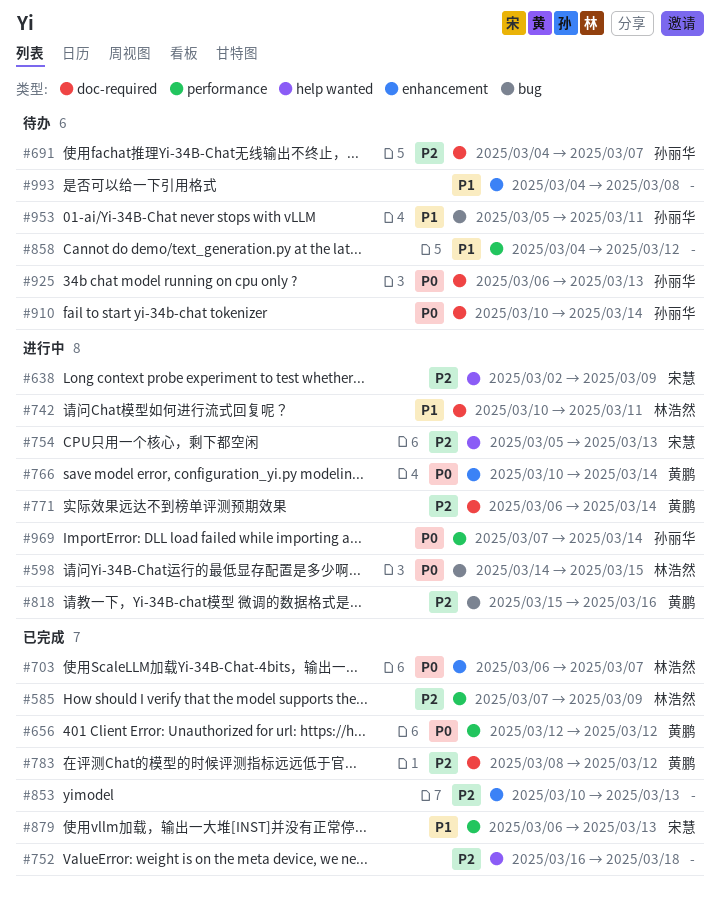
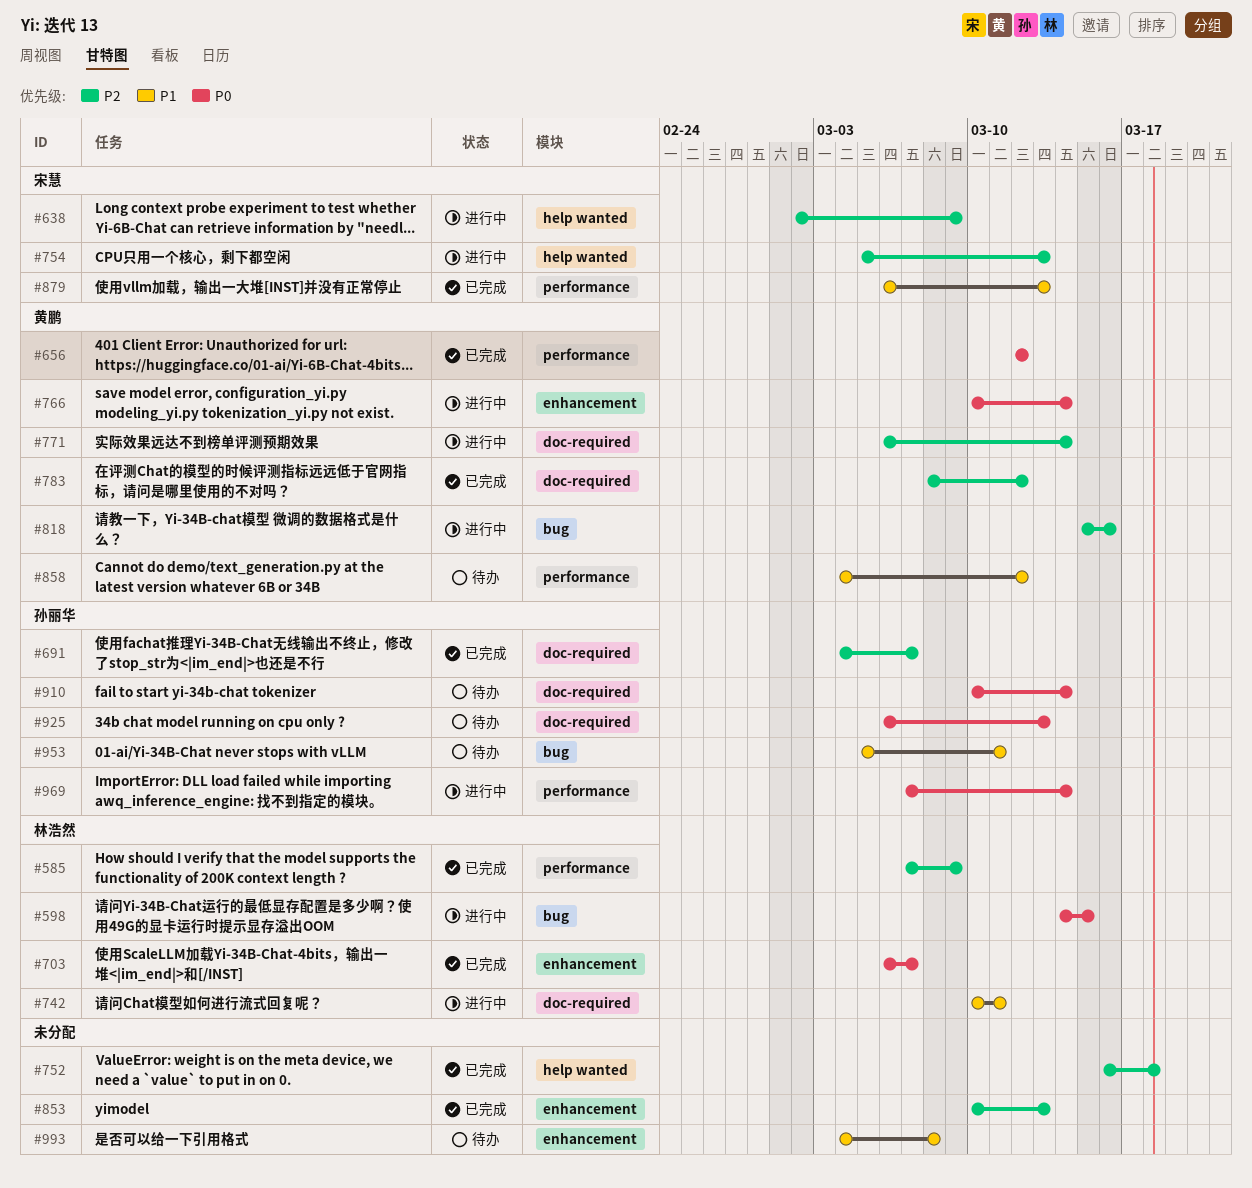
#691, status: 待办 -> 已完成
#858, owner: none -> 黄鹏

